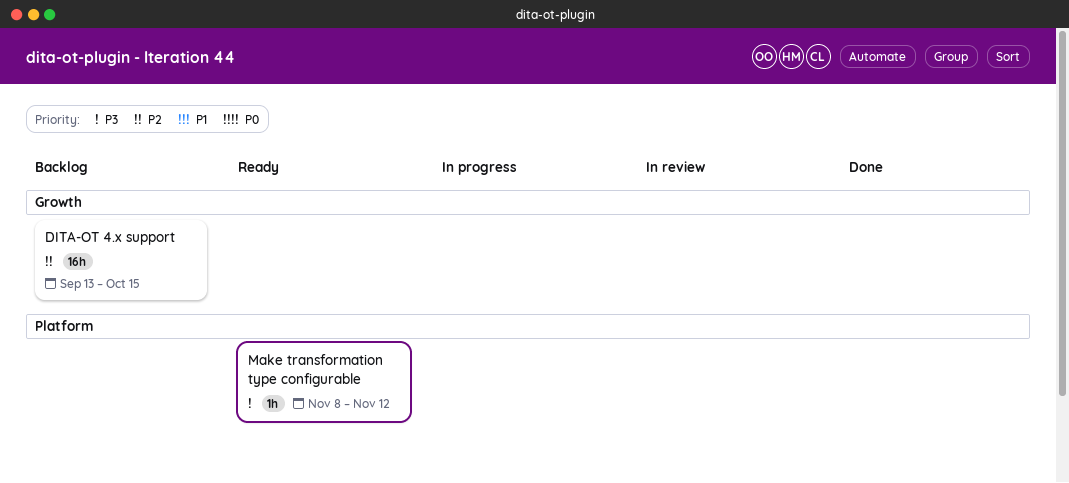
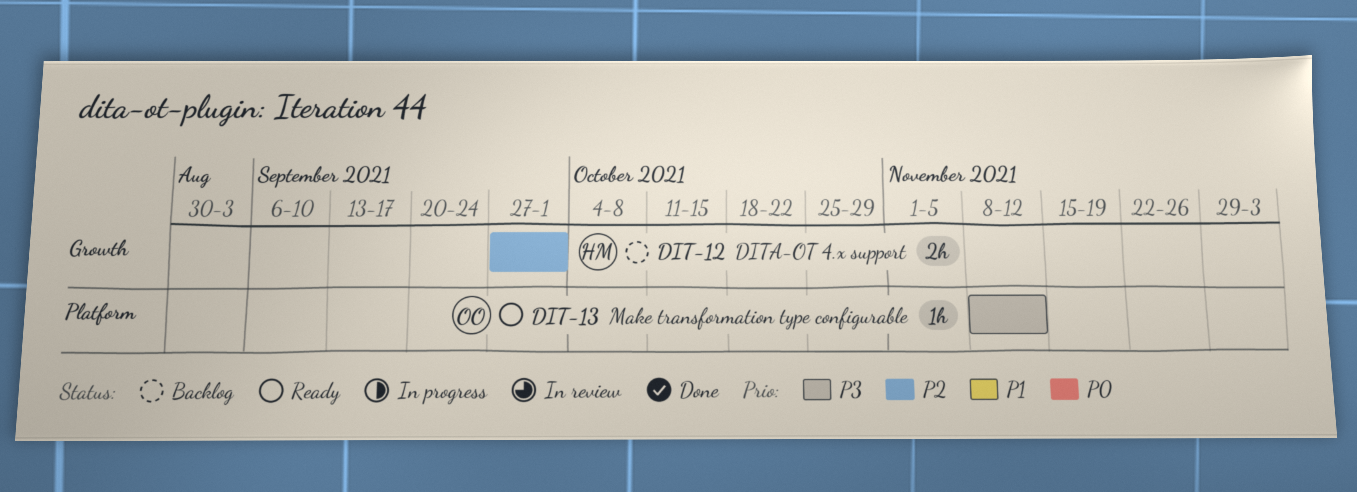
DITA-OT 4.x support, estimate: 16h -> 2h
DITA-OT 4.x support, start: Sep 13 -> Sep 27
DITA-OT 4.x support, due: Oct 15 -> Oct 1

